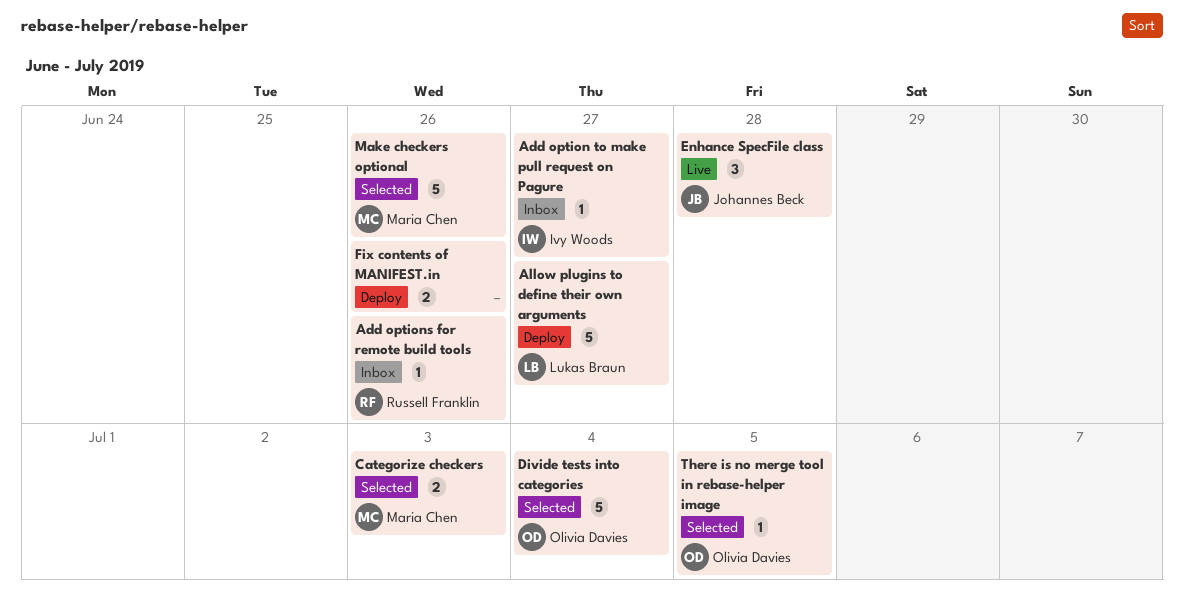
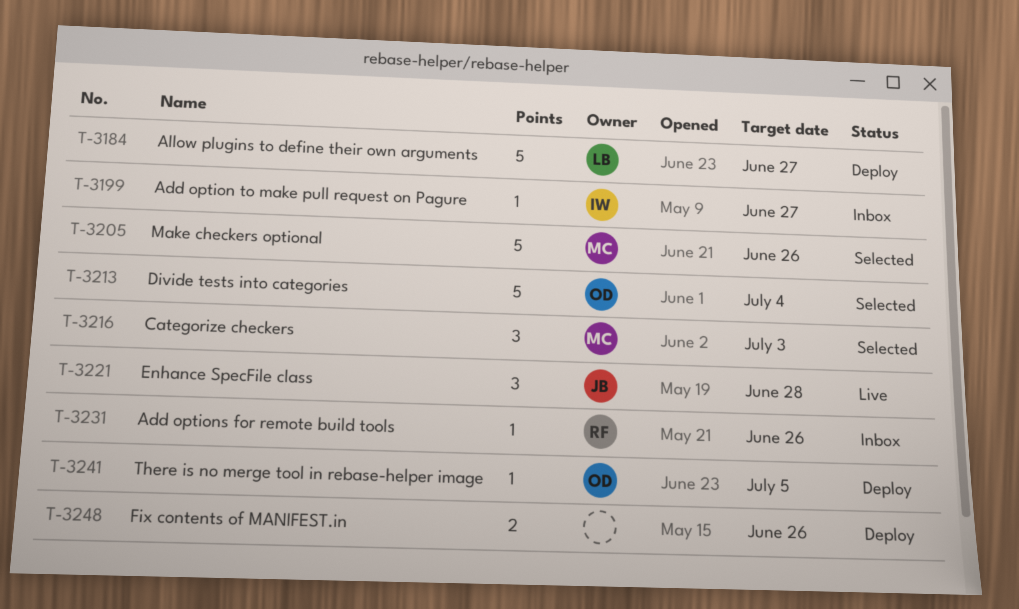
Categorize checkers, estimate: 2 -> 3
There is no merge tool in rebase-helper image, status: Selected -> Deploy

